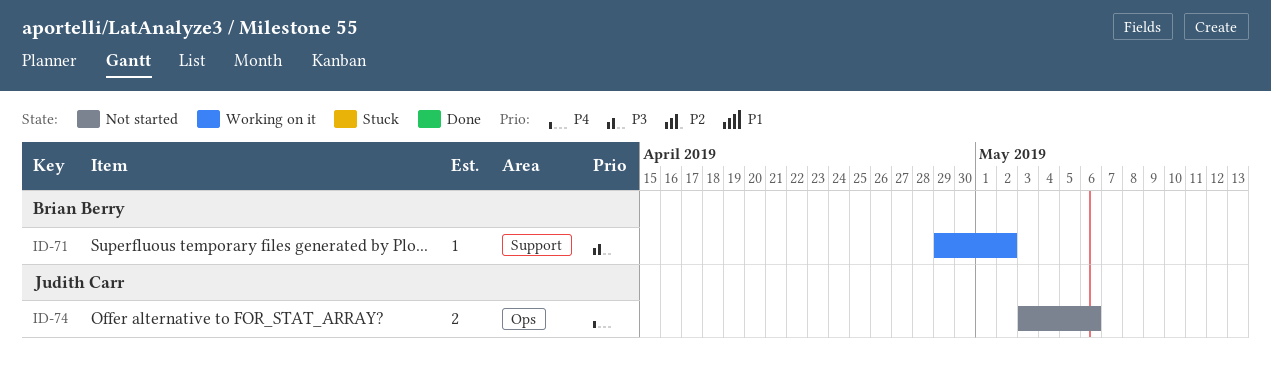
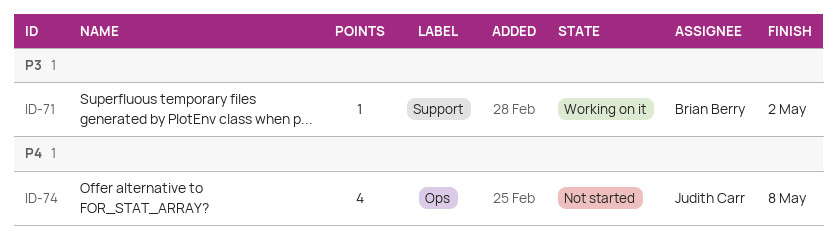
ID-74, estimate: 2 -> 4
ID-74, due: May 6 -> May 8

